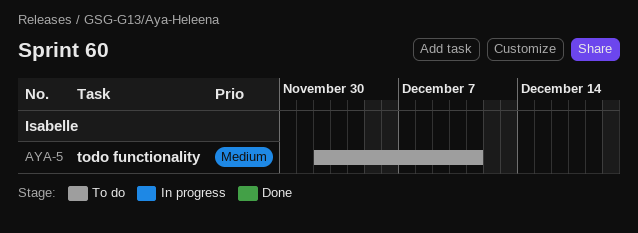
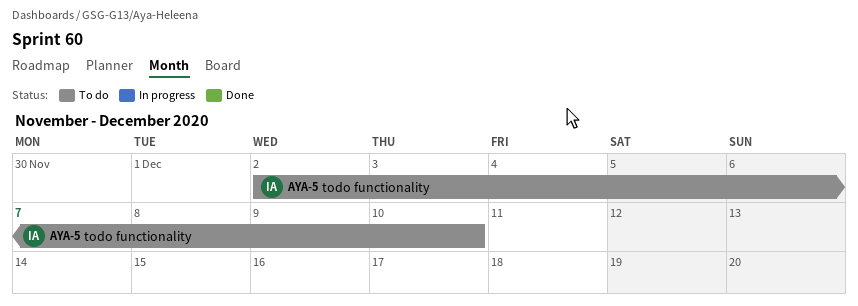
AYA-5, due: Dec 11 -> Dec 10

